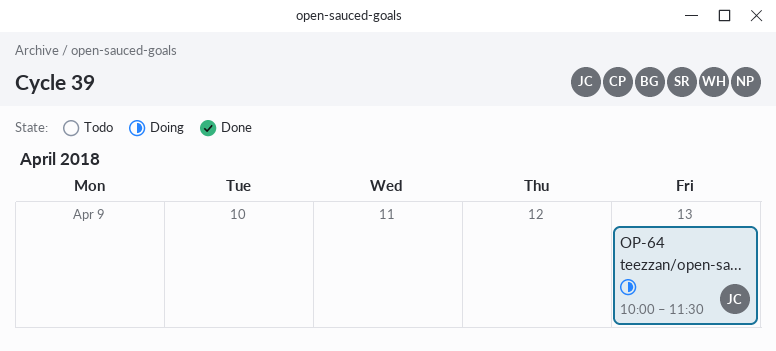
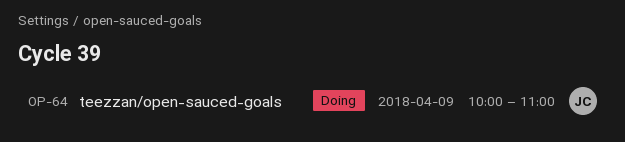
OP-64, day: Apr 13 -> Apr 9
OP-64, ends: 11:30 -> 11:00

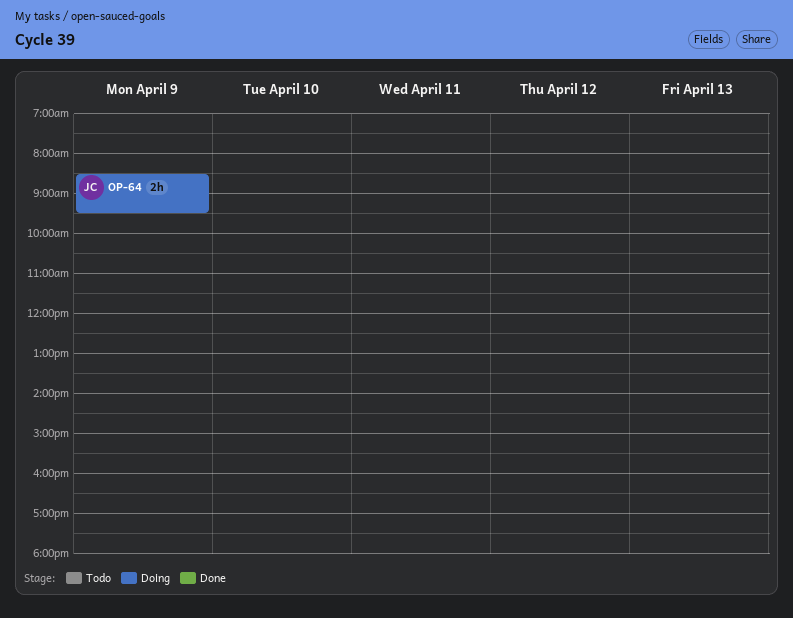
OP-64, begins: 10:00 -> 08:30
OP-64, ends: 11:00 -> 09:30

